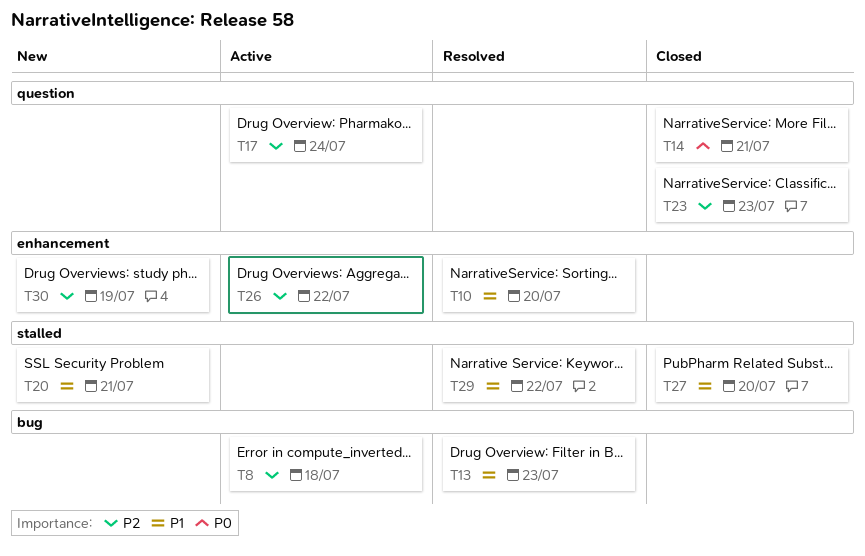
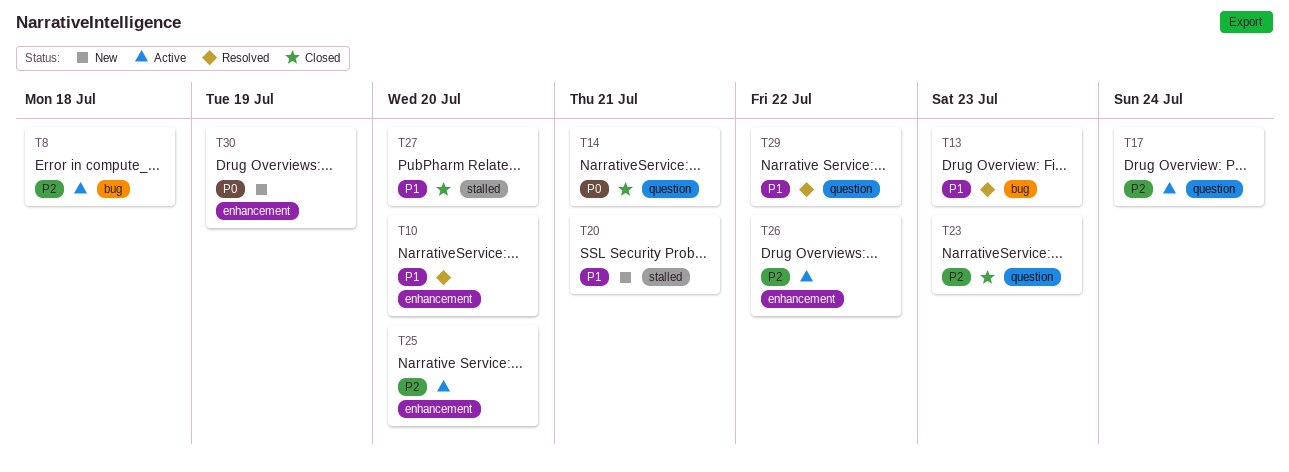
T25: none -> present
T29, label: stalled -> question
T30, priority: P2 -> P0

